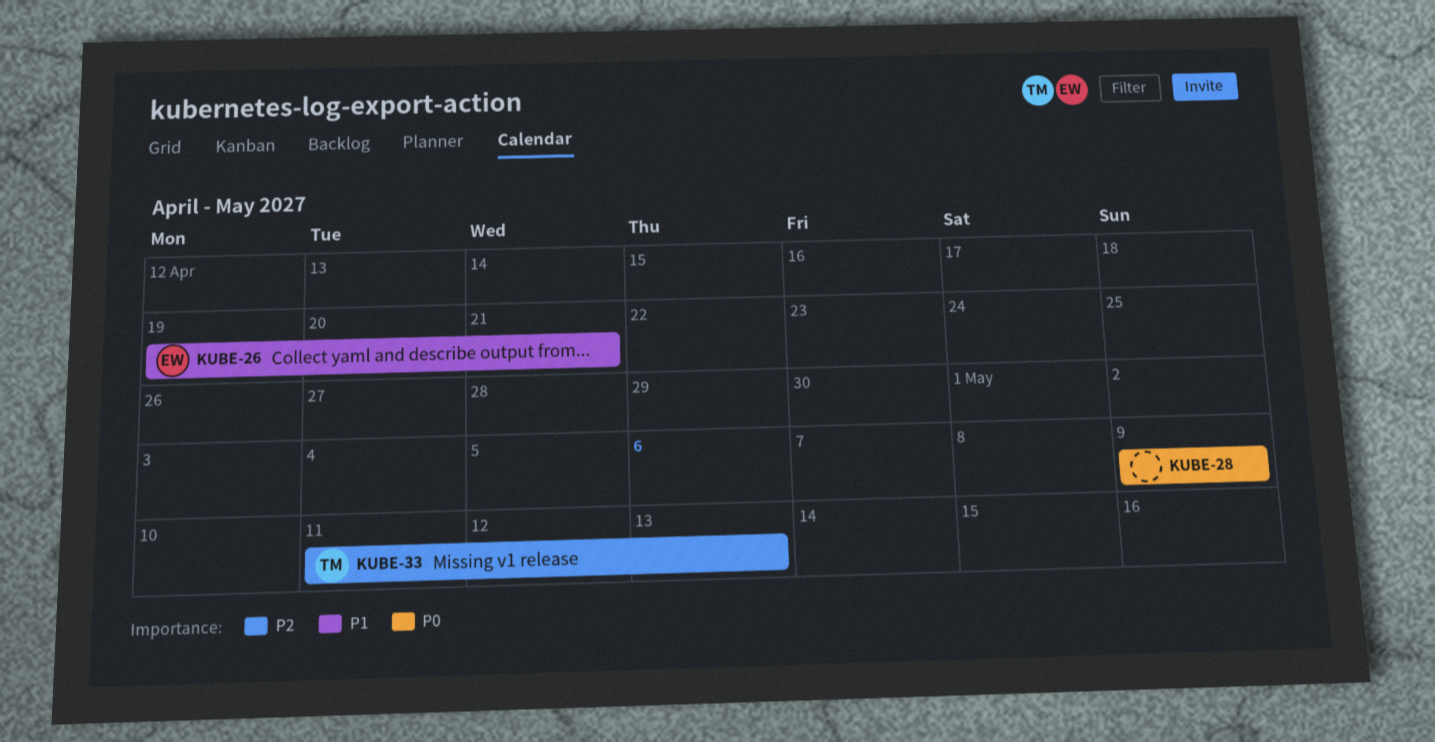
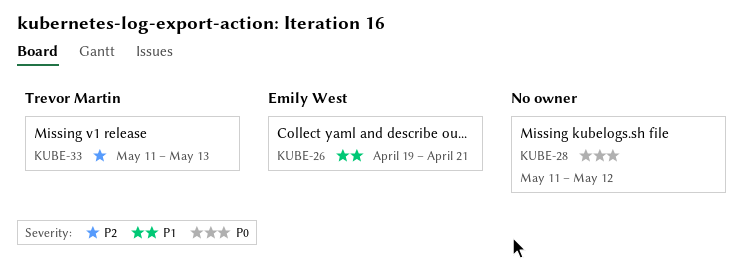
KUBE-28, start: May 9 -> May 11
KUBE-28, due: May 9 -> May 12

